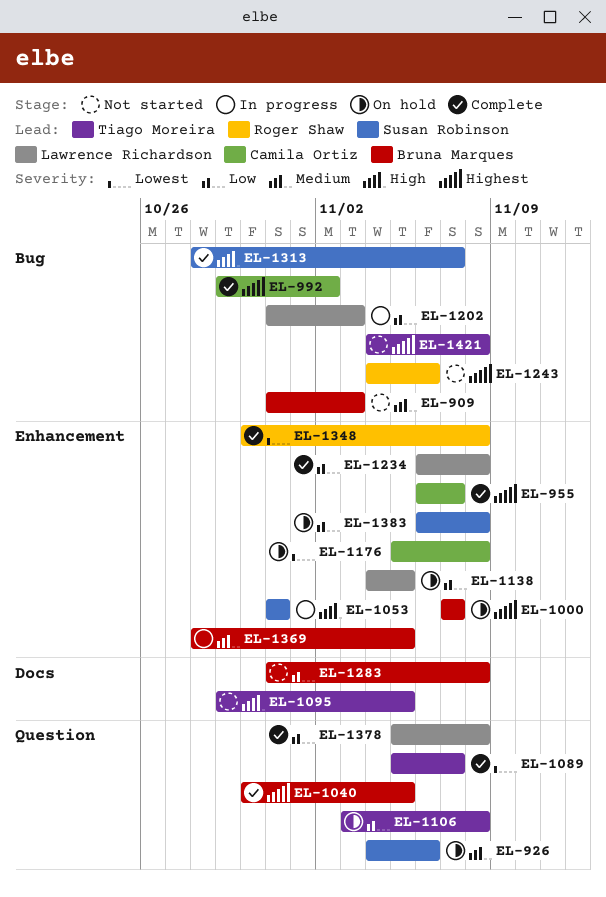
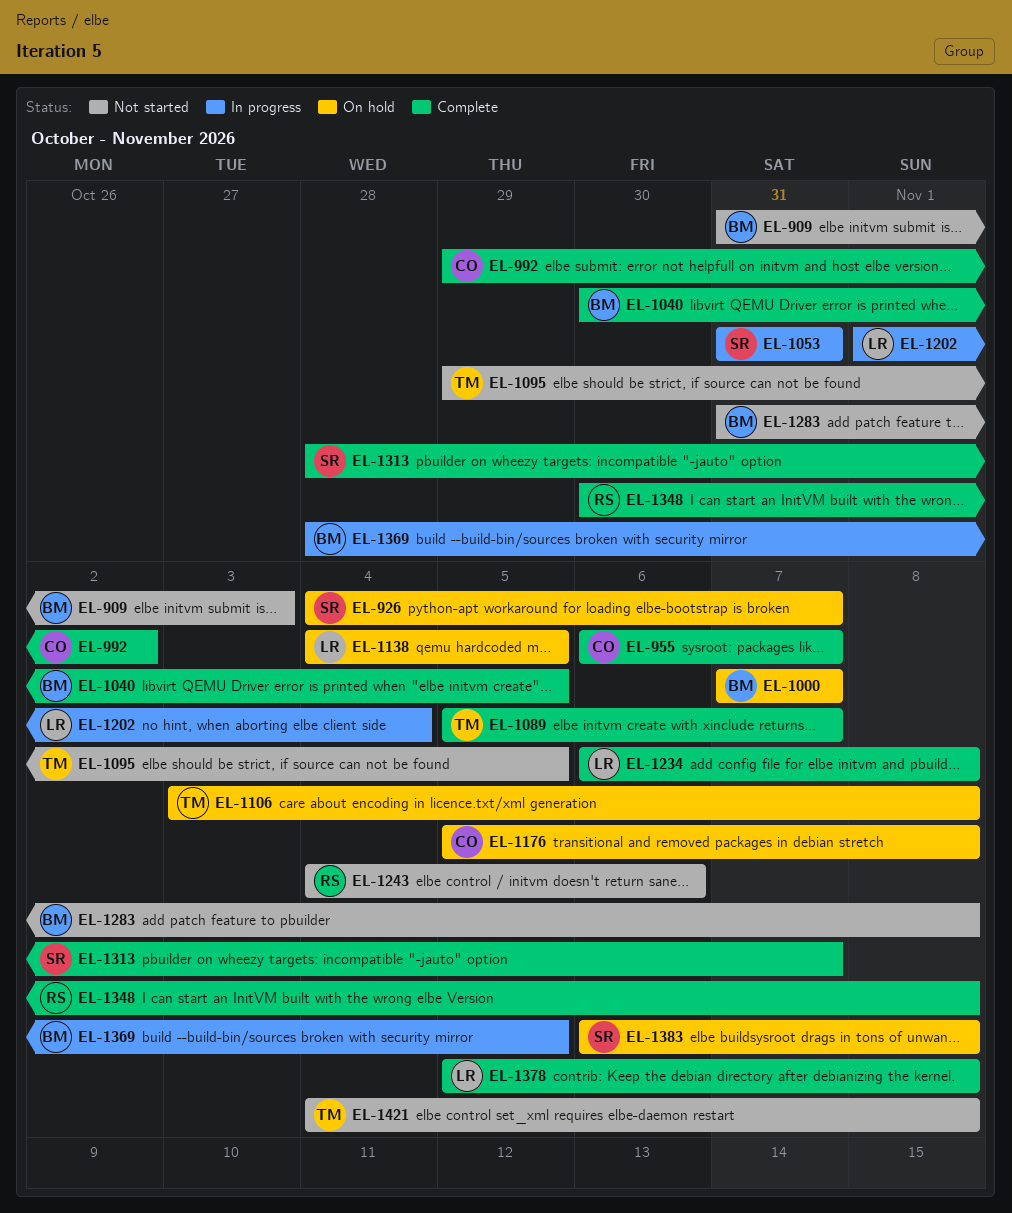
EL-926, due: Nov 6 -> Nov 7
EL-1202, start: Oct 31 -> Nov 1
EL-1202, due: Nov 3 -> Nov 4

